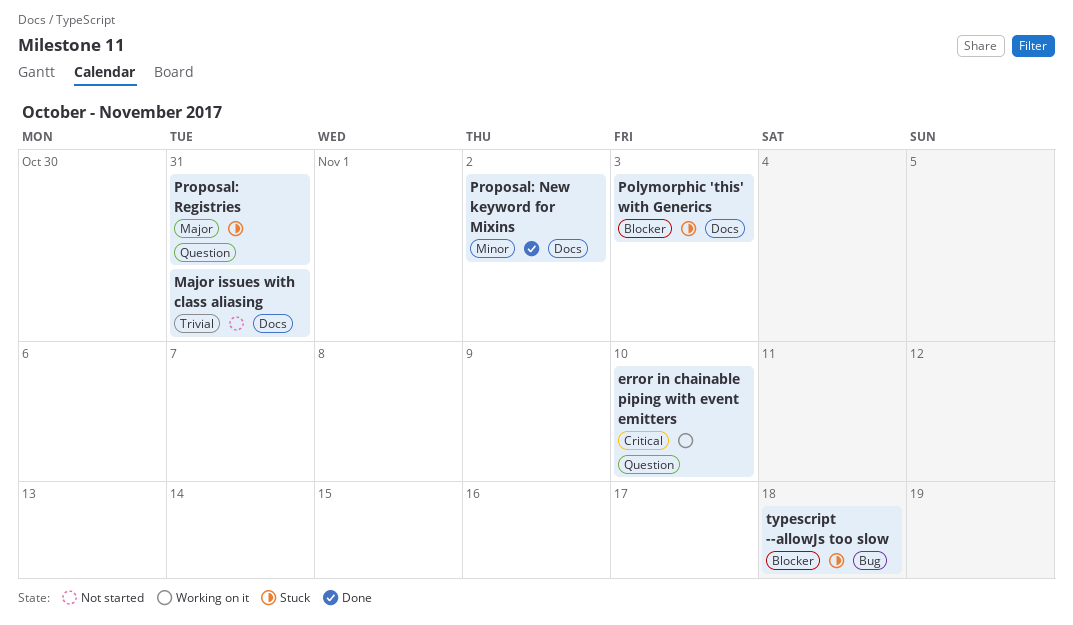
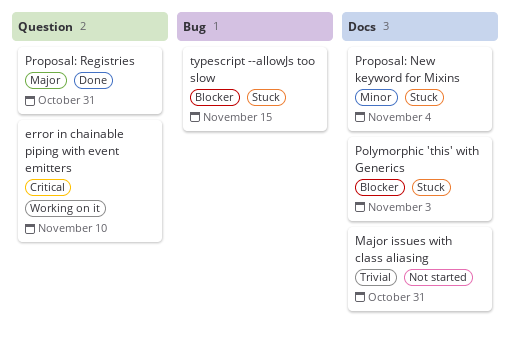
Proposal: New keyword for Mixins, status: Done -> Stuck
Proposal: New keyword for Mixins, due: Nov 2 -> Nov 4
Proposal: Registries, status: Stuck -> Done
typescript --allowJs too slow, due: Nov 18 -> Nov 15

